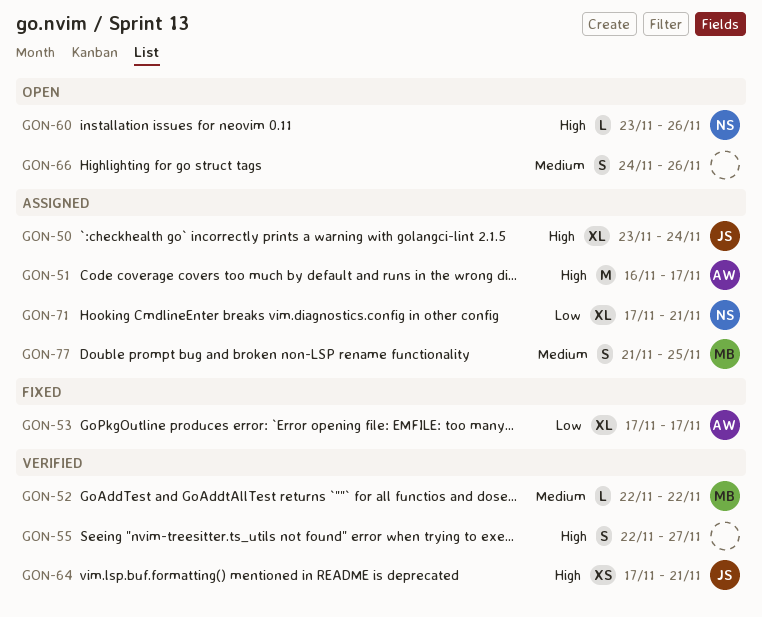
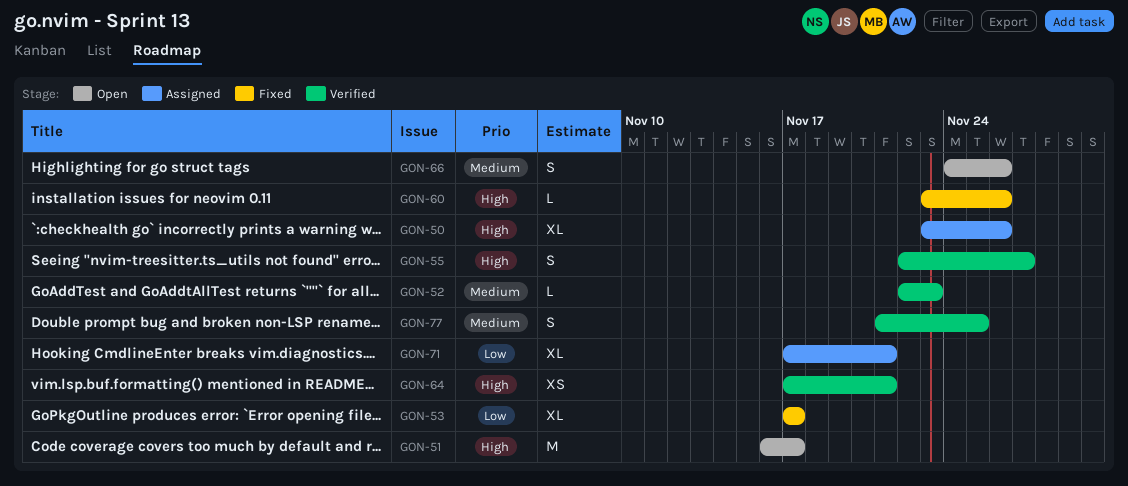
GON-50, due: Nov 24 -> Nov 26
GON-51, status: Assigned -> Open
GON-52, due: Nov 22 -> Nov 23
GON-60, status: Open -> Fixed
GON-77, status: Assigned -> Verified

